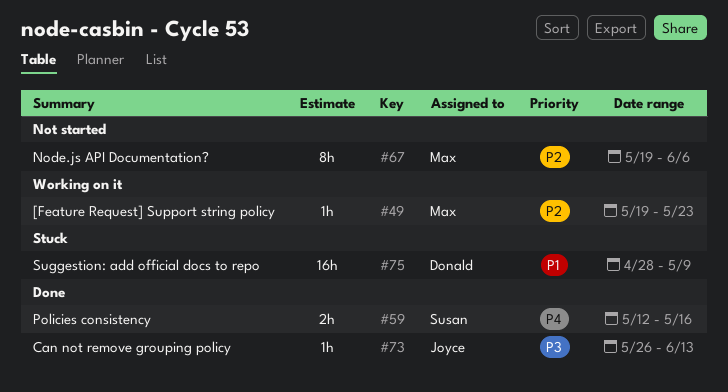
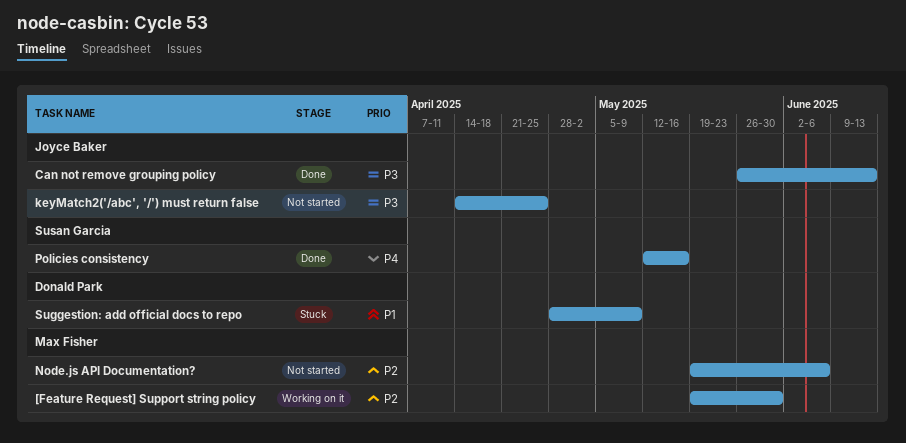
[Feature Request] Support string policy, due: May 23 -> May 30
keyMatch2('/abc', '/') must return false: none -> present

